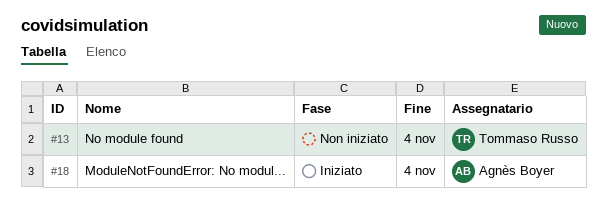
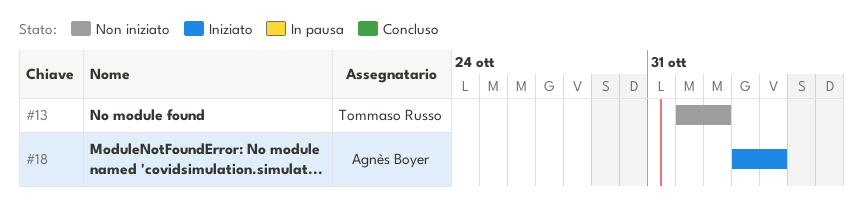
#13, due: Nov 4 -> Nov 2

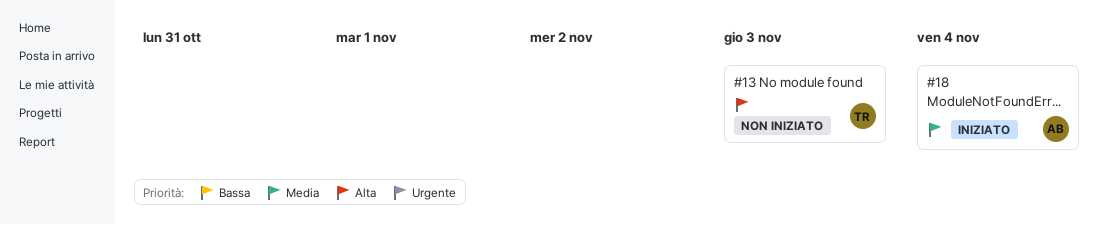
#13, due: Nov 2 -> Nov 3

